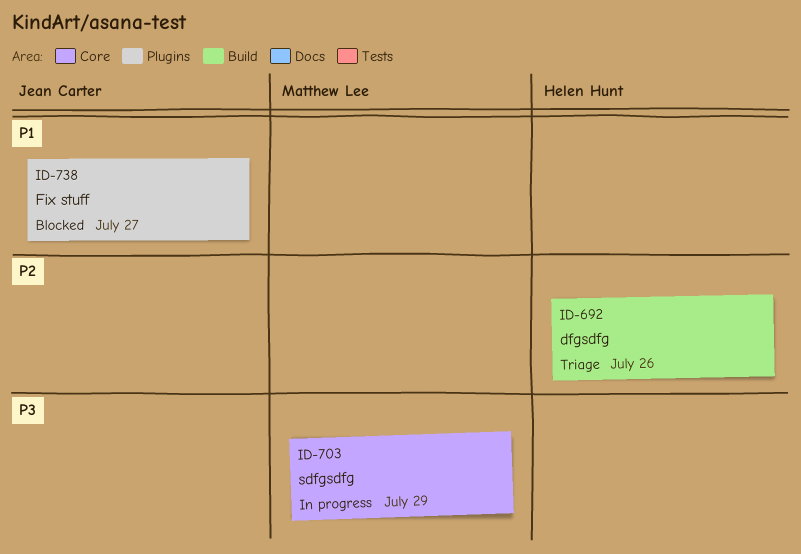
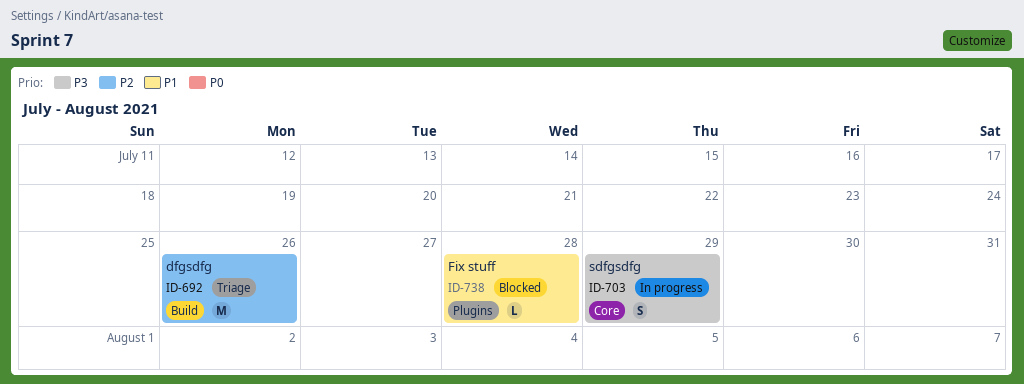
ID-738, due: Jul 27 -> Jul 28

